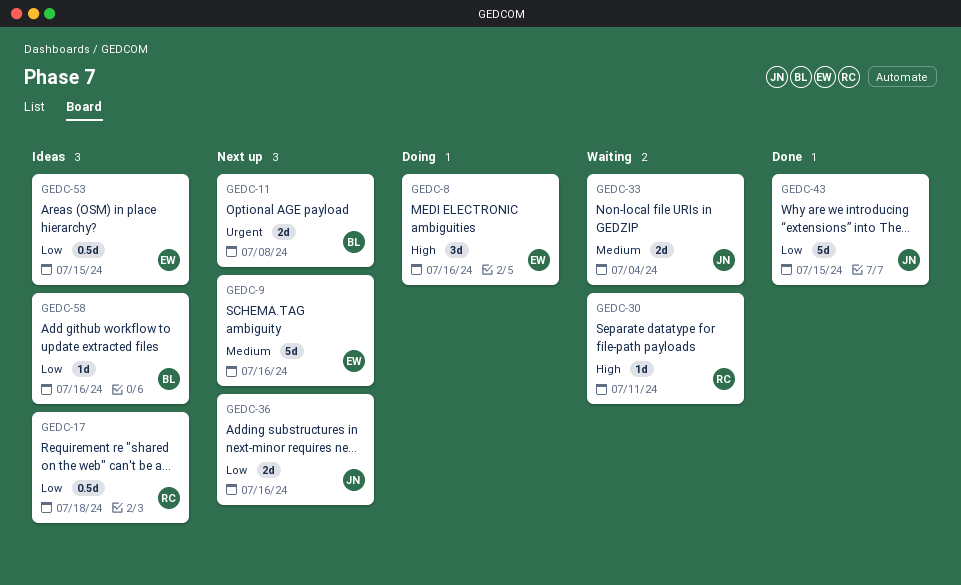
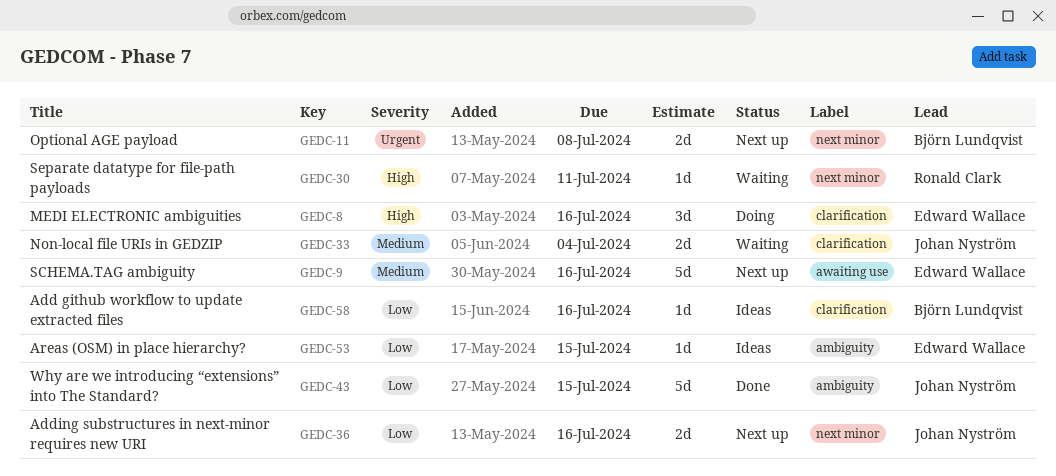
GEDC-17: present -> none
GEDC-53, estimate: 0.5d -> 1d

